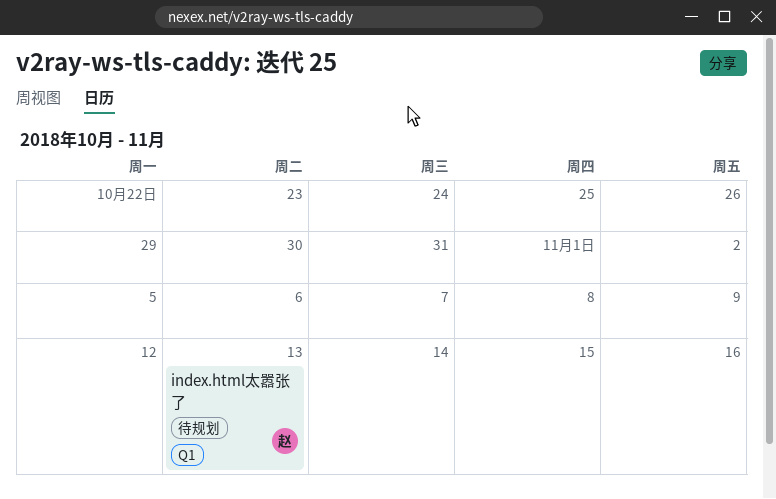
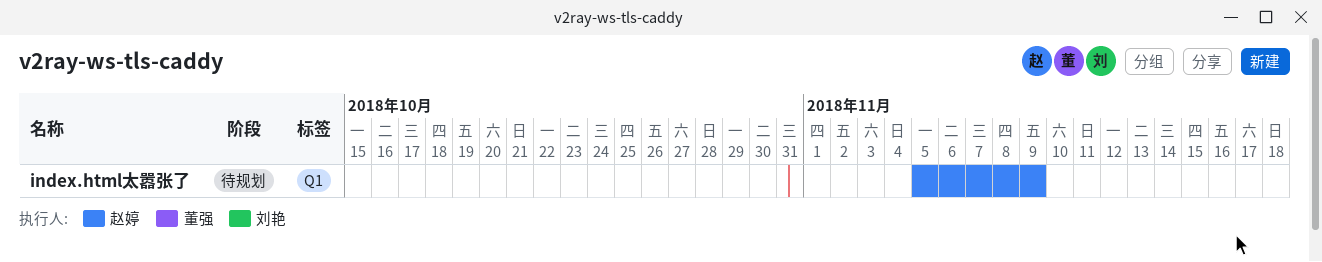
index.html太嚣张了, due: Nov 13 -> Nov 9

